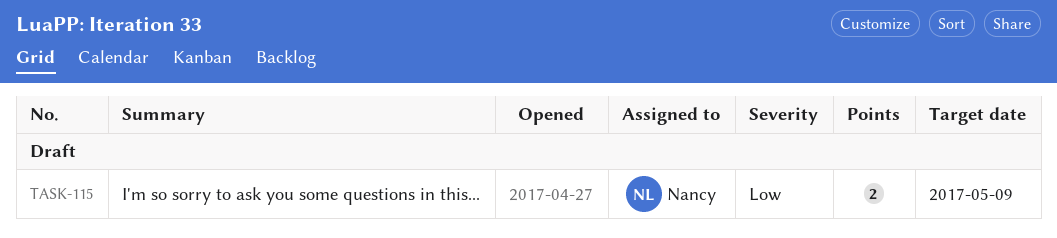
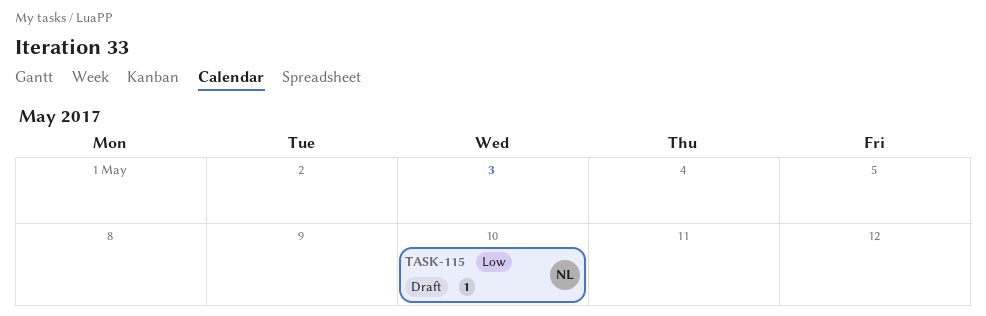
TASK-115, estimate: 2 -> 1
TASK-115, due: May 9 -> May 10

